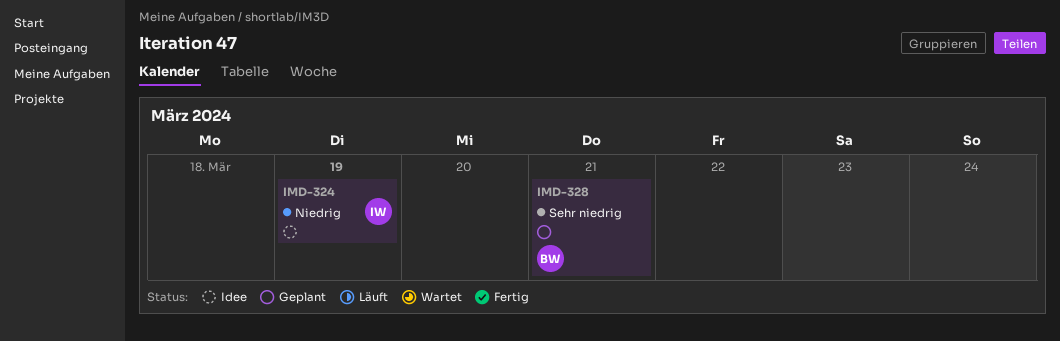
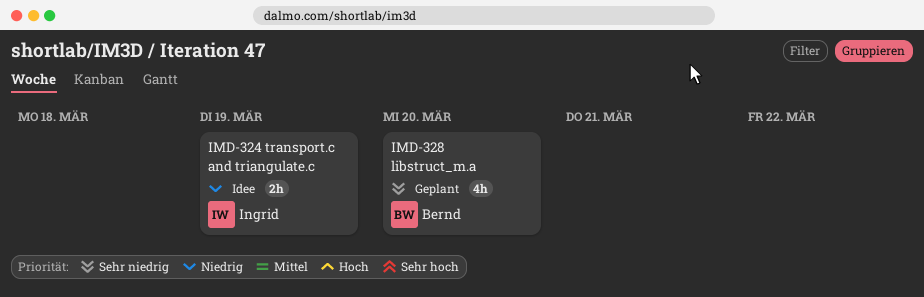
IMD-328, due: Mar 21 -> Mar 20

